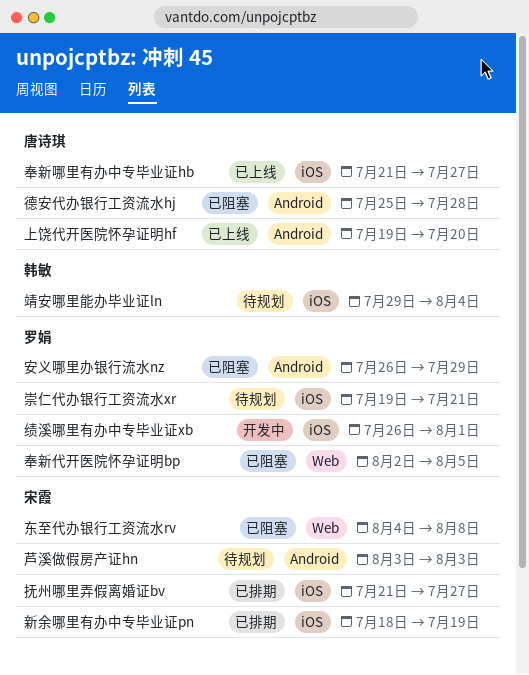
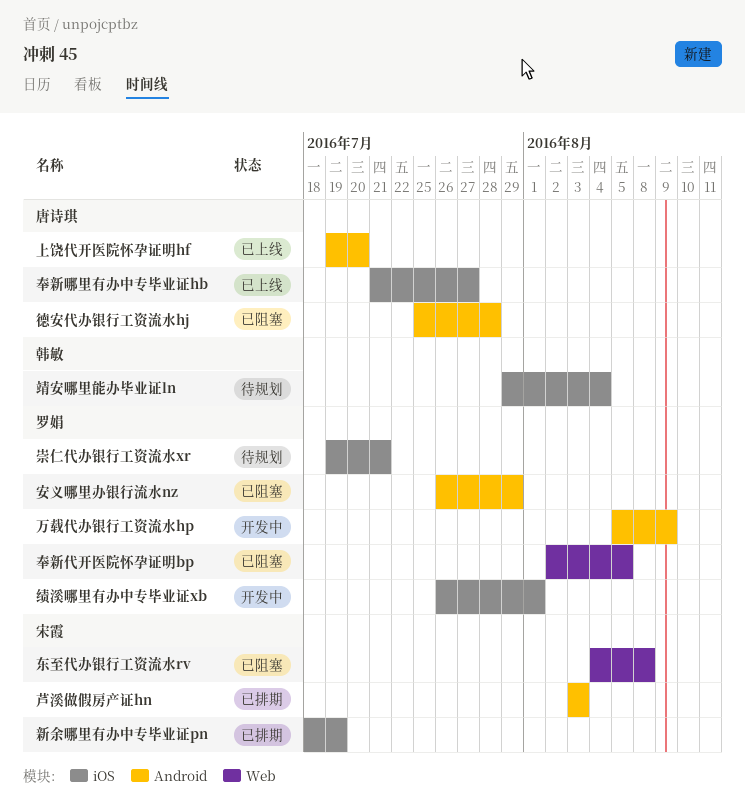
万载代办银行工资流水hp: none -> present
抚州哪里弄假离婚证bv: present -> none
芦溪做假房产证hn, status: 待规划 -> 已排期

